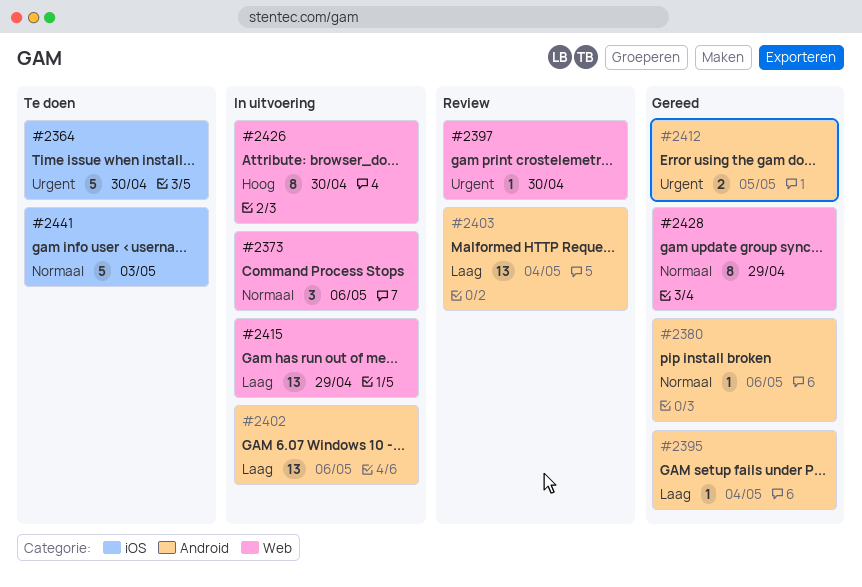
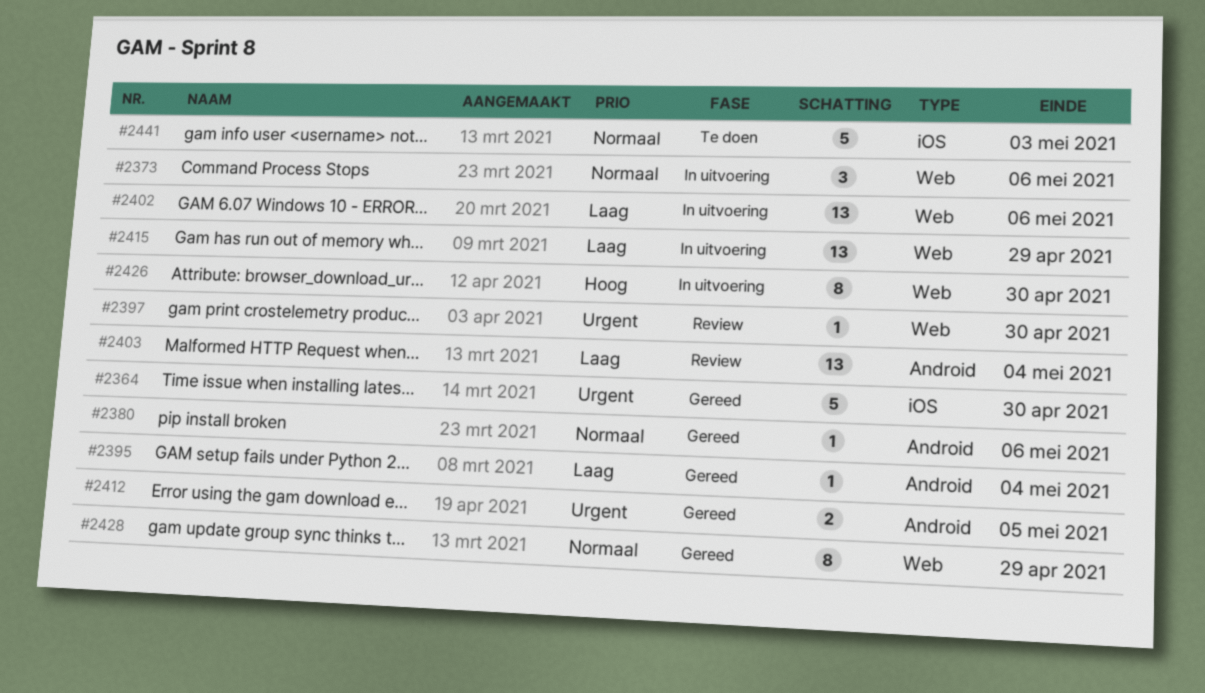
#2364, status: Te doen -> Gereed
#2402, label: Android -> Web

